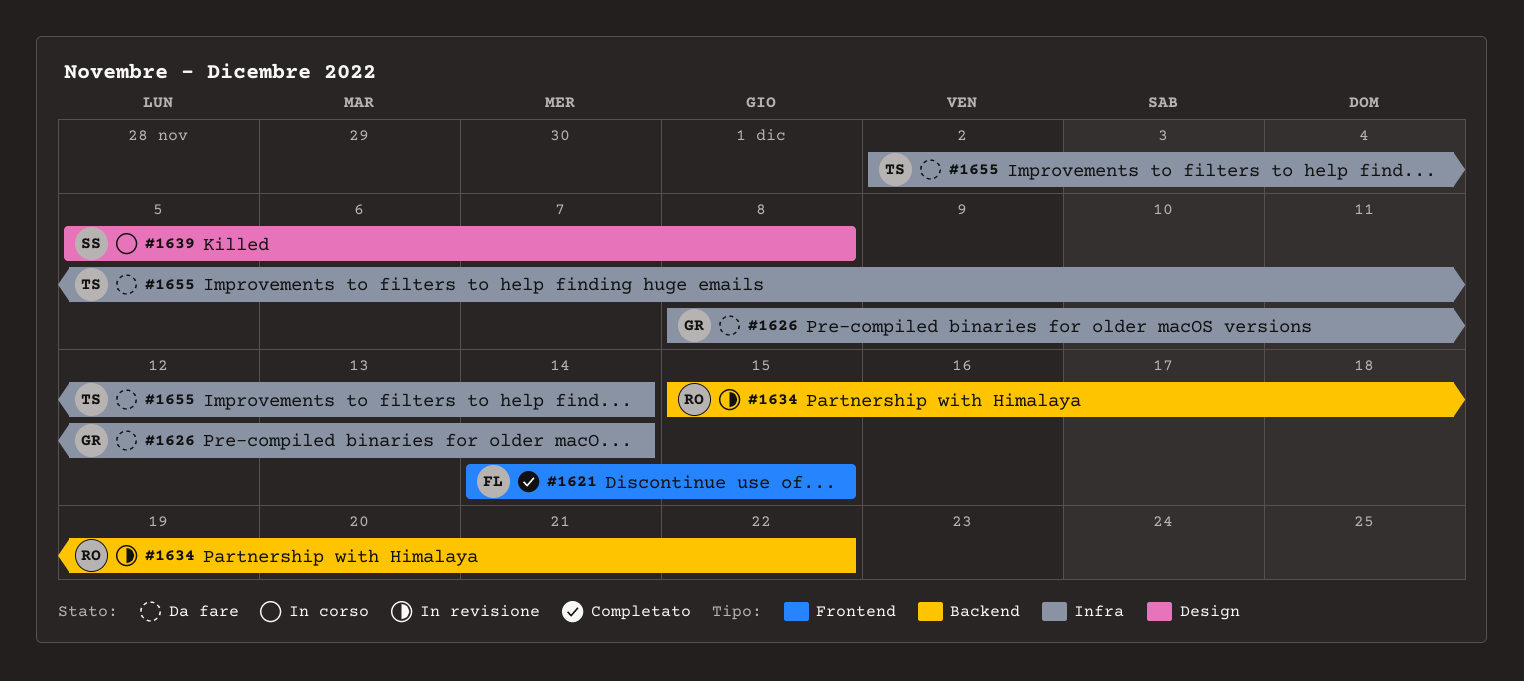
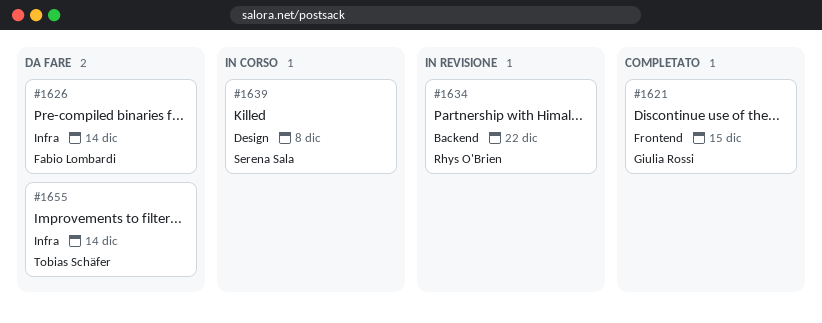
#1621, owner: Fabio Lombardi -> Giulia Rossi
#1626, owner: Giulia Rossi -> Fabio Lombardi

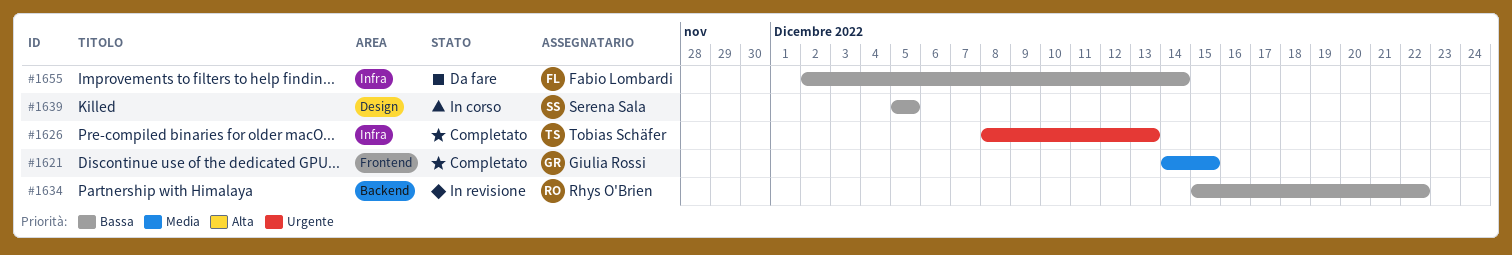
#1626, status: Da fare -> Completato
#1626, owner: Fabio Lombardi -> Tobias Schäfer
#1626, due: Dec 14 -> Dec 13
#1639, due: Dec 8 -> Dec 5
#1655, owner: Tobias Schäfer -> Fabio Lombardi

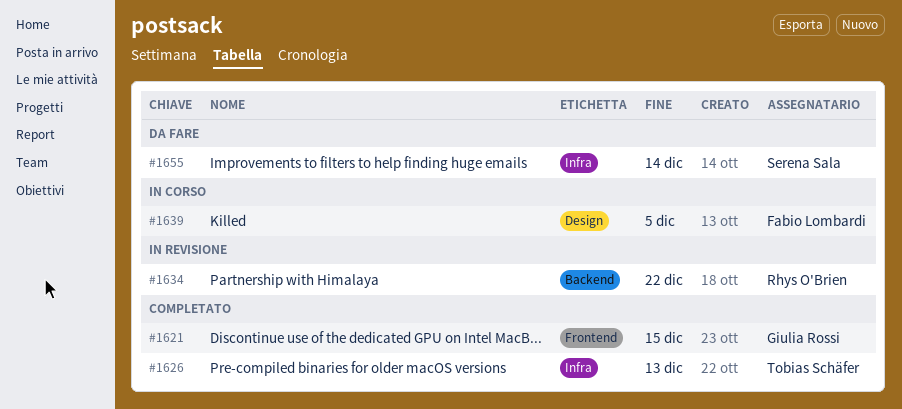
#1639, owner: Serena Sala -> Fabio Lombardi
#1655, owner: Fabio Lombardi -> Serena Sala

